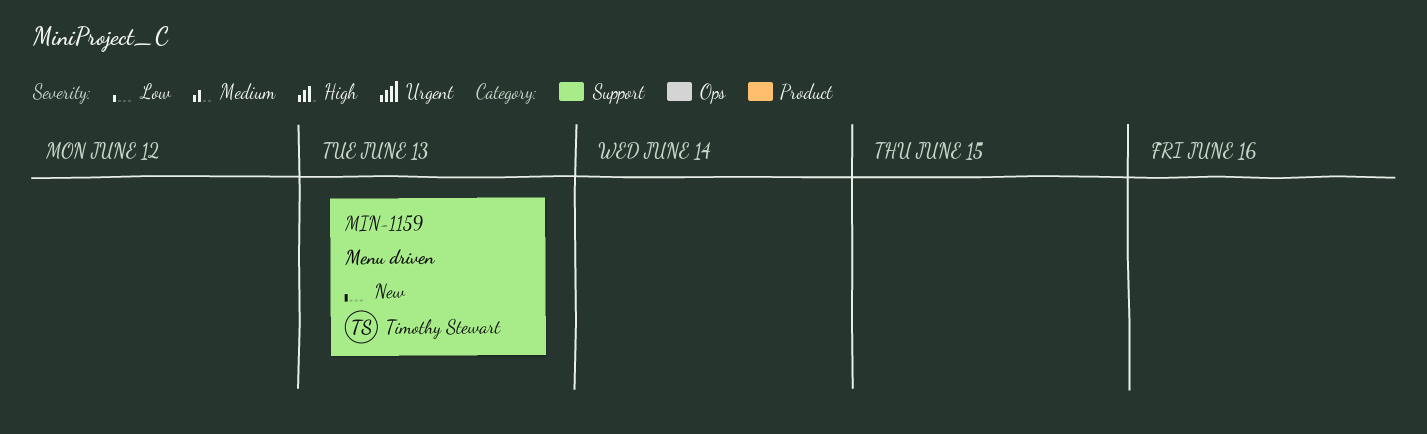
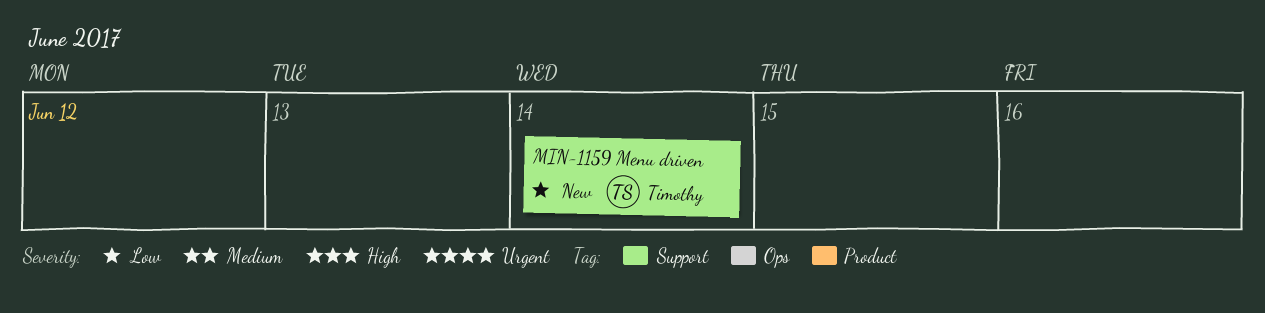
MIN-1159, due: Jun 13 -> Jun 14

